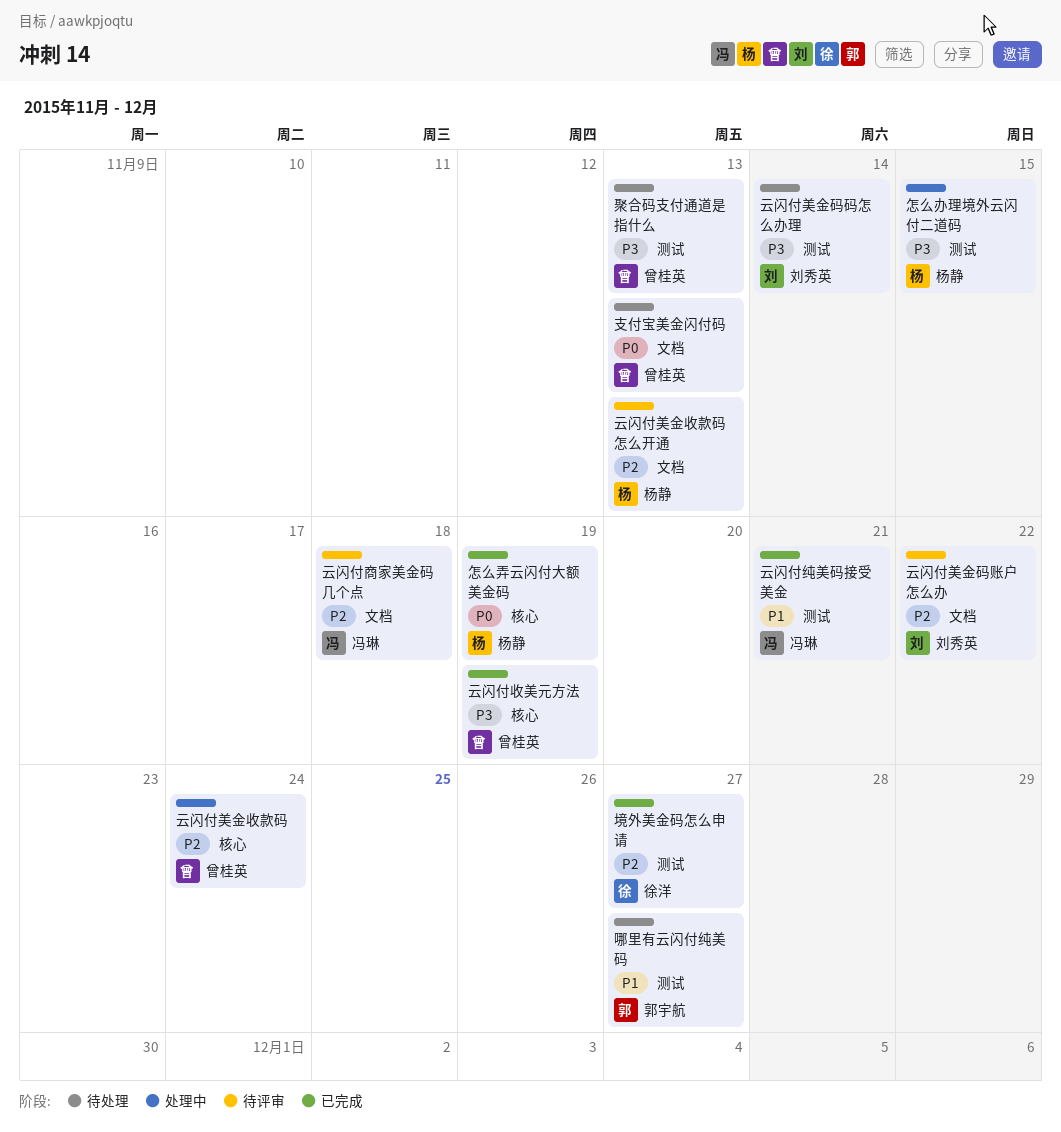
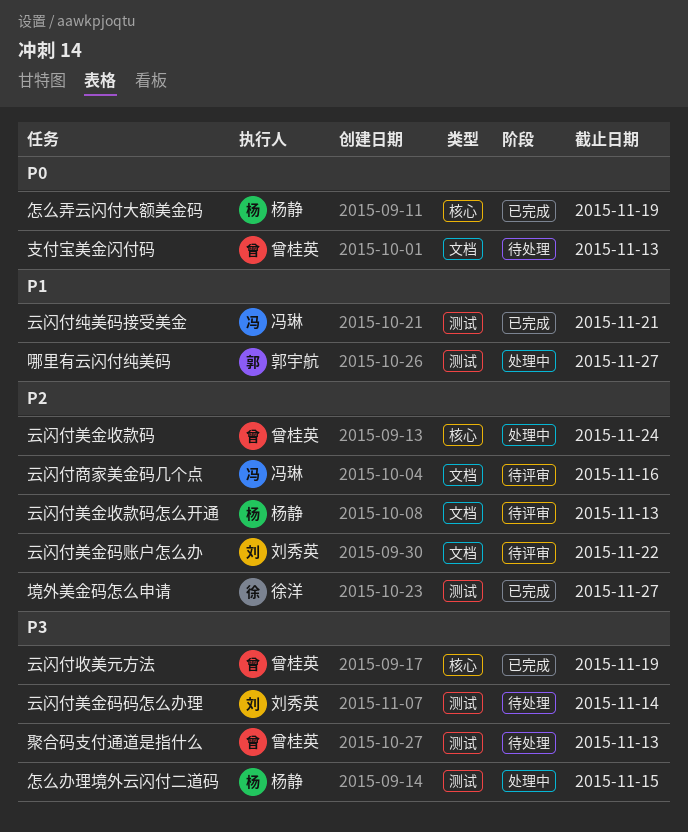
云闪付商家美金码几个点, due: Nov 18 -> Nov 16
哪里有云闪付纯美码, status: 待处理 -> 处理中

